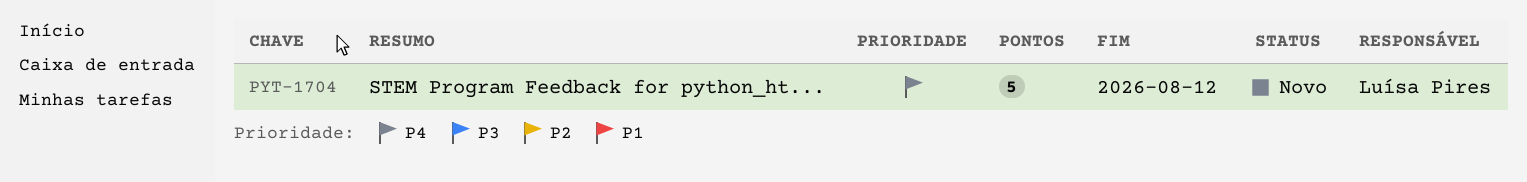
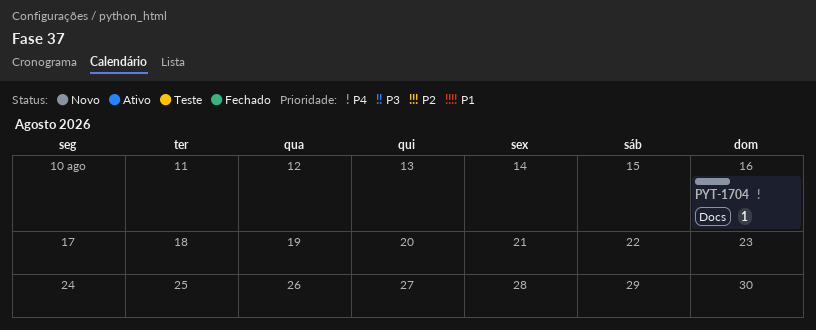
PYT-1704, estimate: 5 -> 1
PYT-1704, due: Aug 12 -> Aug 16

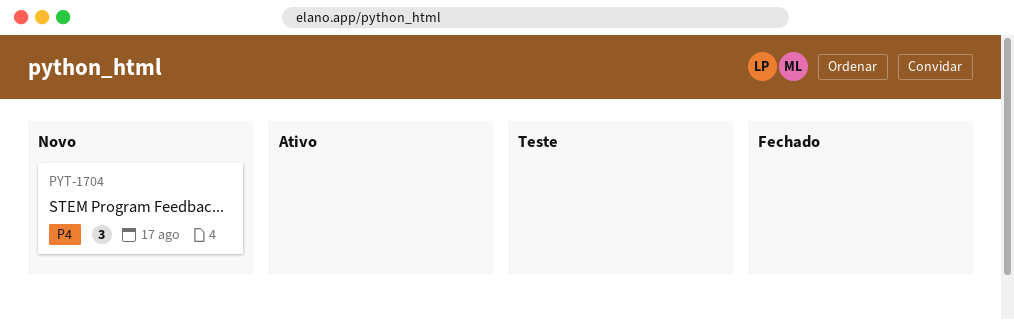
PYT-1704, estimate: 1 -> 3
PYT-1704, due: Aug 16 -> Aug 17

